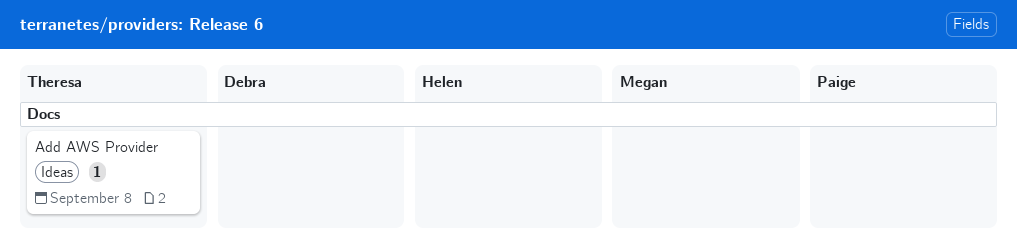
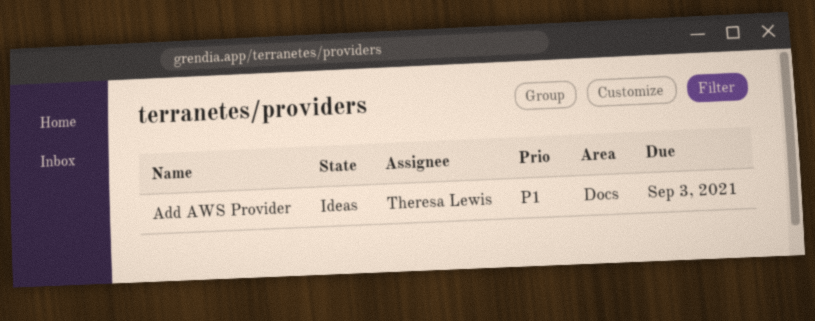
Add AWS Provider, due: Sep 8 -> Sep 3

